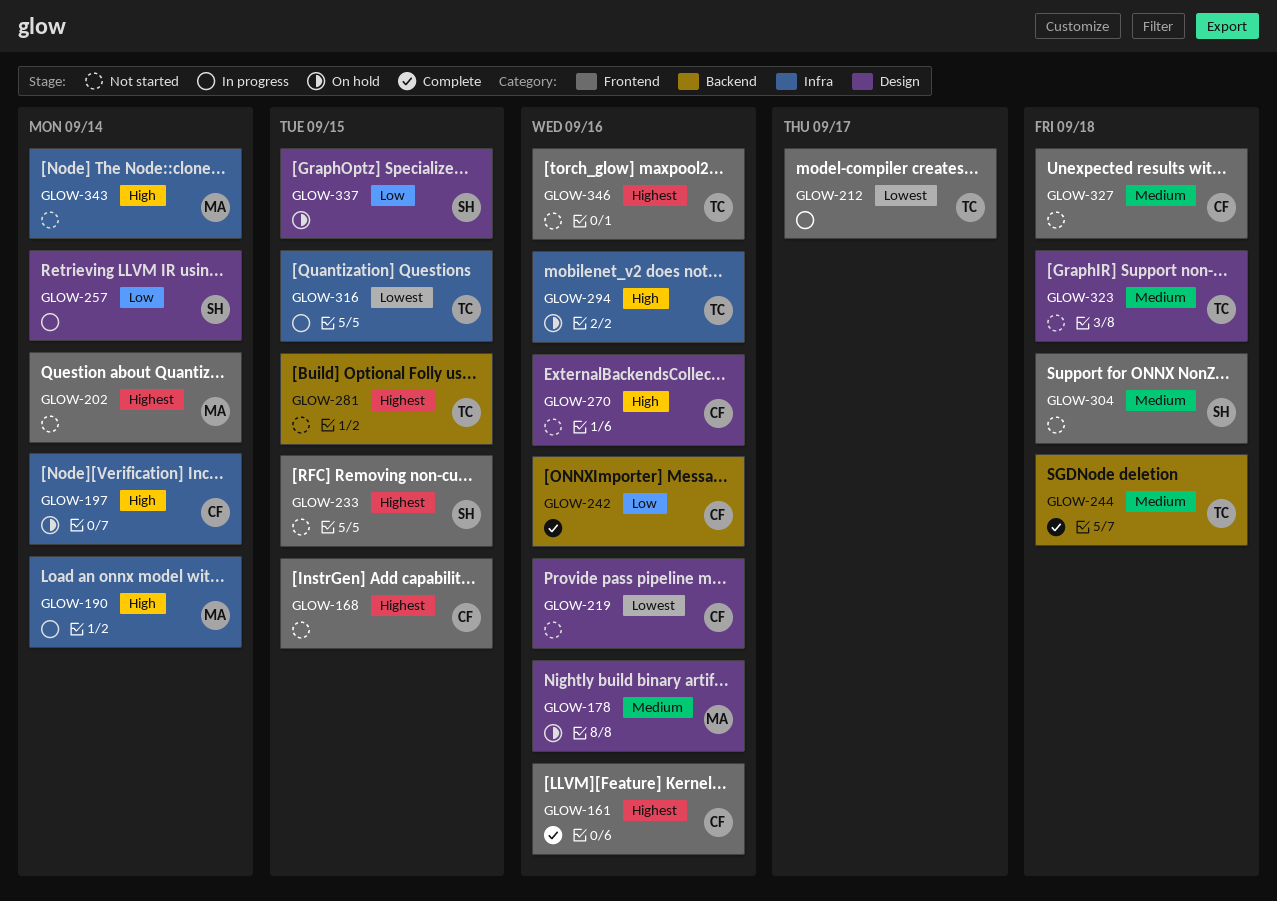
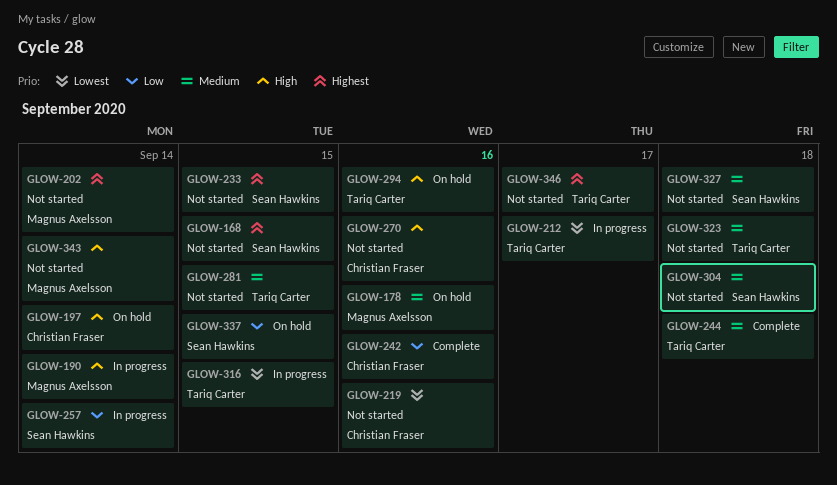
GLOW-161: present -> none
GLOW-168, owner: Christian Fraser -> Sean Hawkins
GLOW-281, priority: Highest -> Medium
GLOW-327, owner: Christian Fraser -> Sean Hawkins
GLOW-346, due: Sep 16 -> Sep 17

